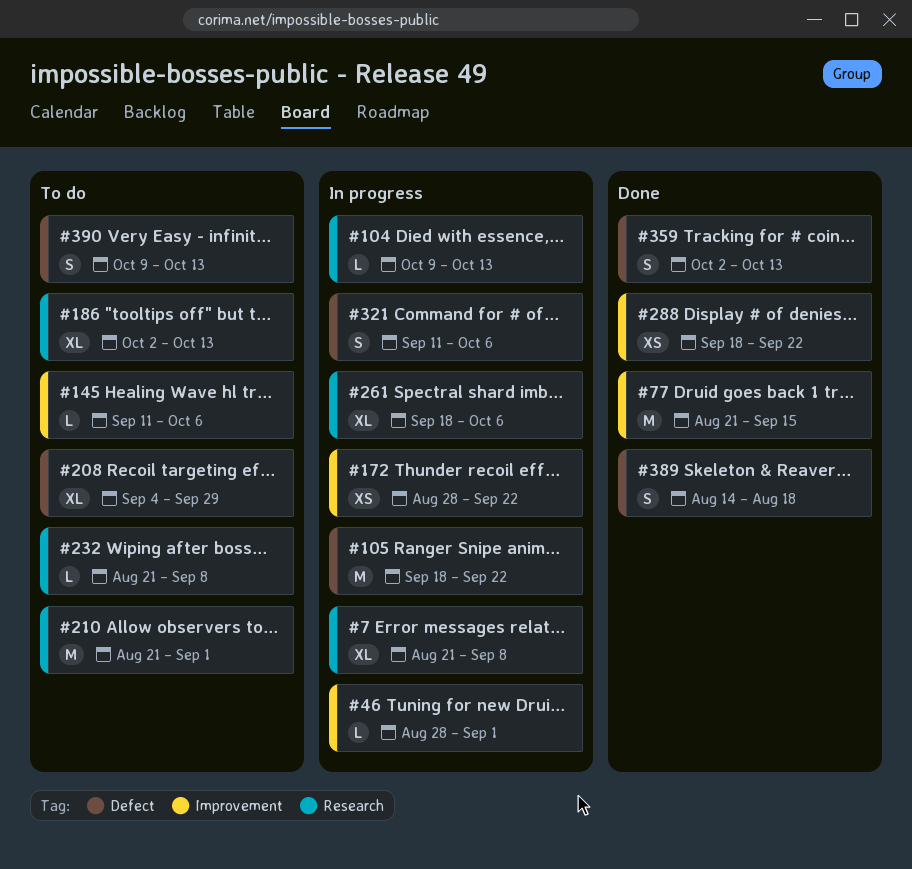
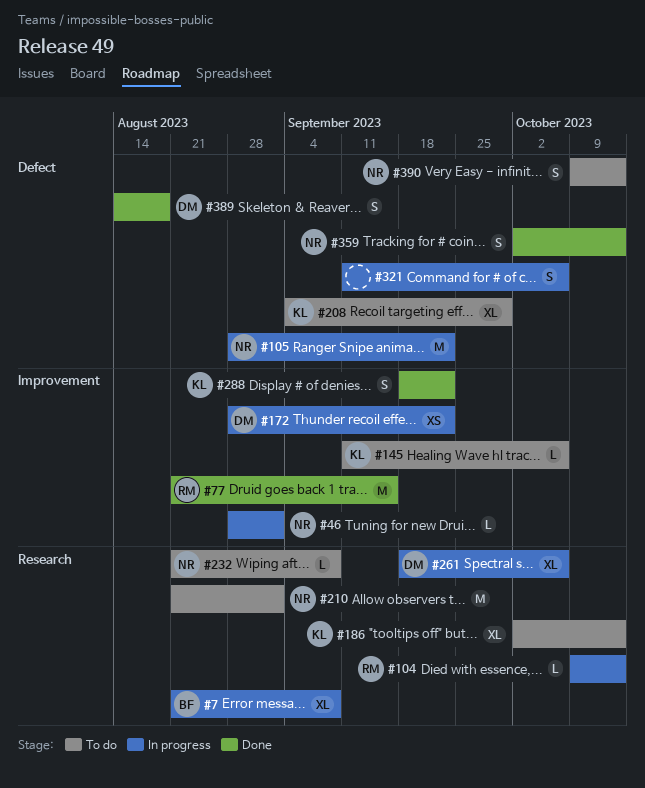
#105, start: Sep 18 -> Aug 28
#288, estimate: XS -> S

